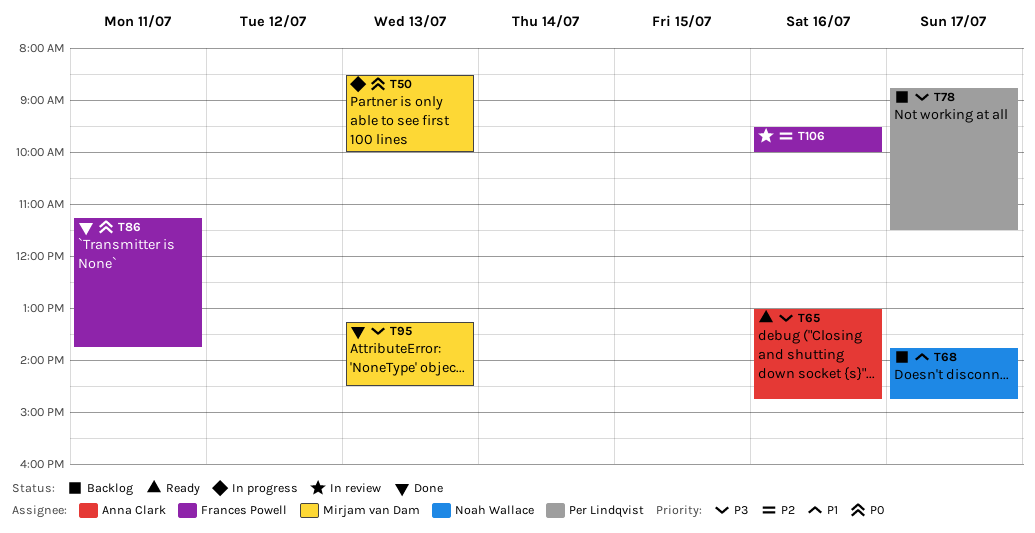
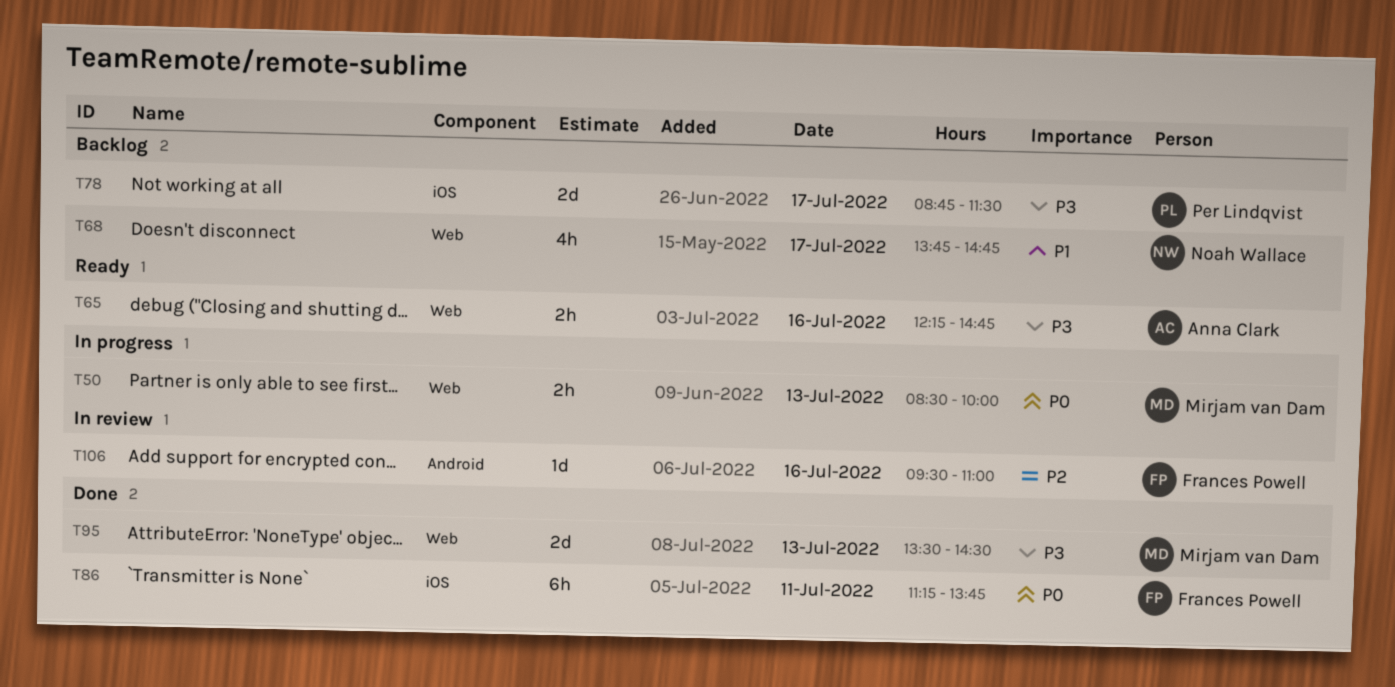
T65, begins: 13:00 -> 12:15
T95, begins: 13:15 -> 13:30
T106, ends: 10:00 -> 11:00

